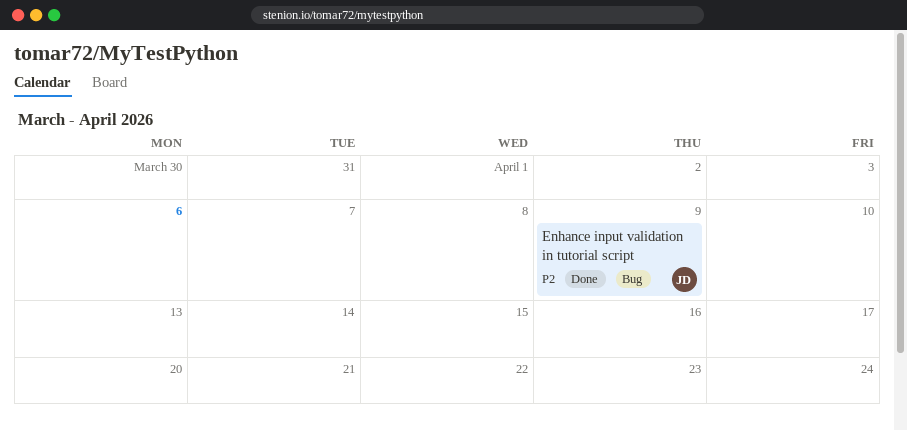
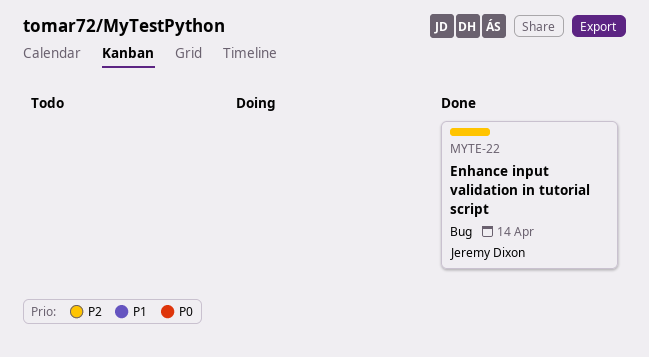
Enhance input validation in tutorial script, due: Apr 9 -> Apr 14

